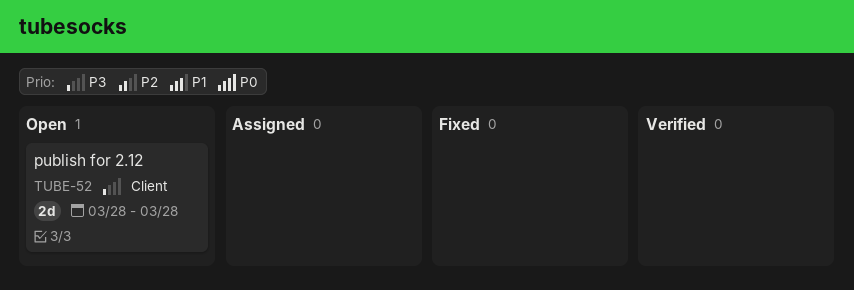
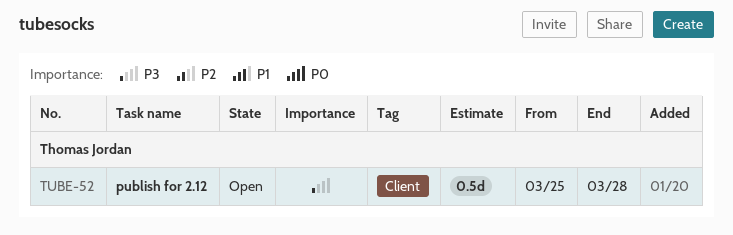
TUBE-52, estimate: 2d -> 0.5d
TUBE-52, start: Mar 28 -> Mar 25

